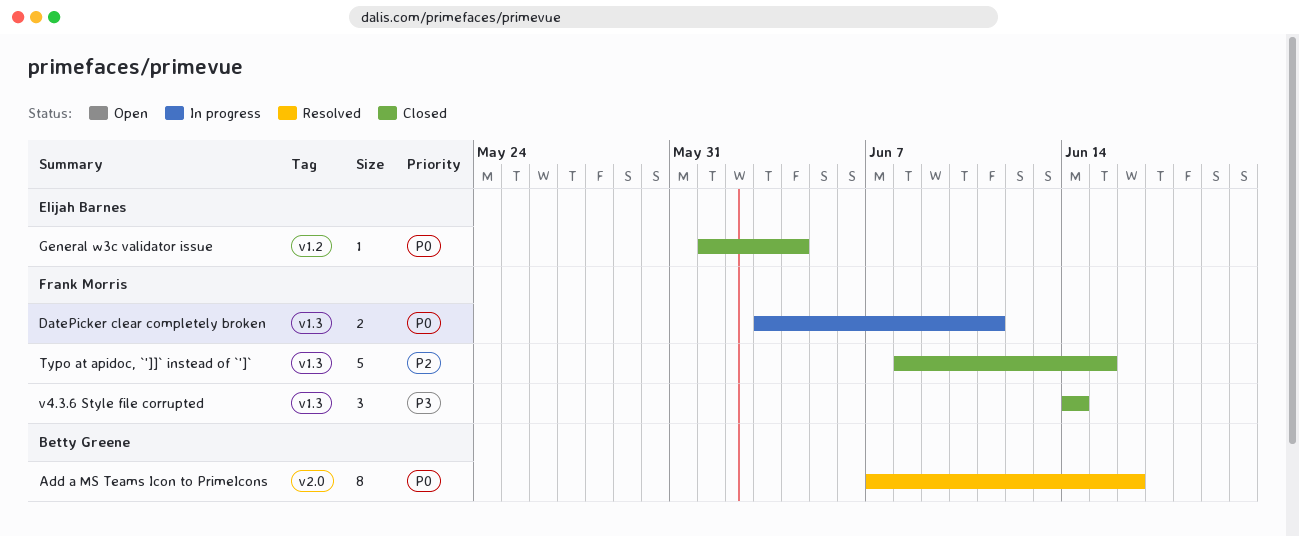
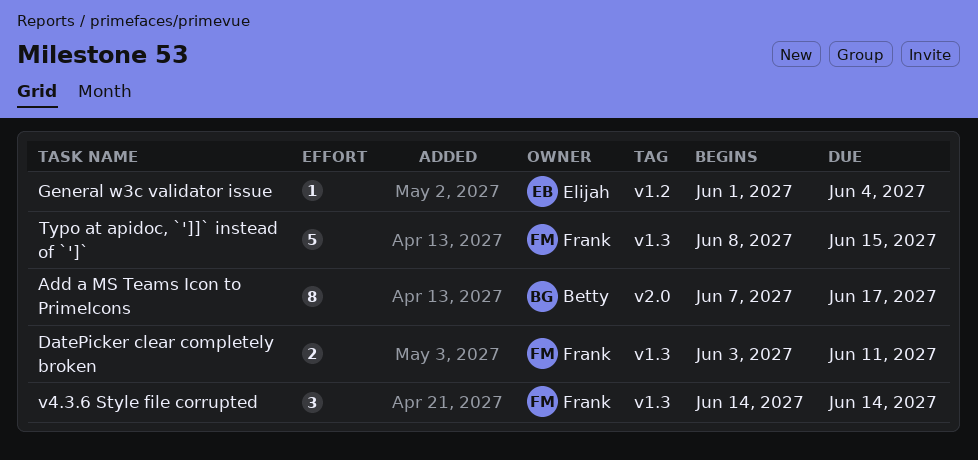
Add a MS Teams Icon to PrimeIcons, due: Jun 16 -> Jun 17

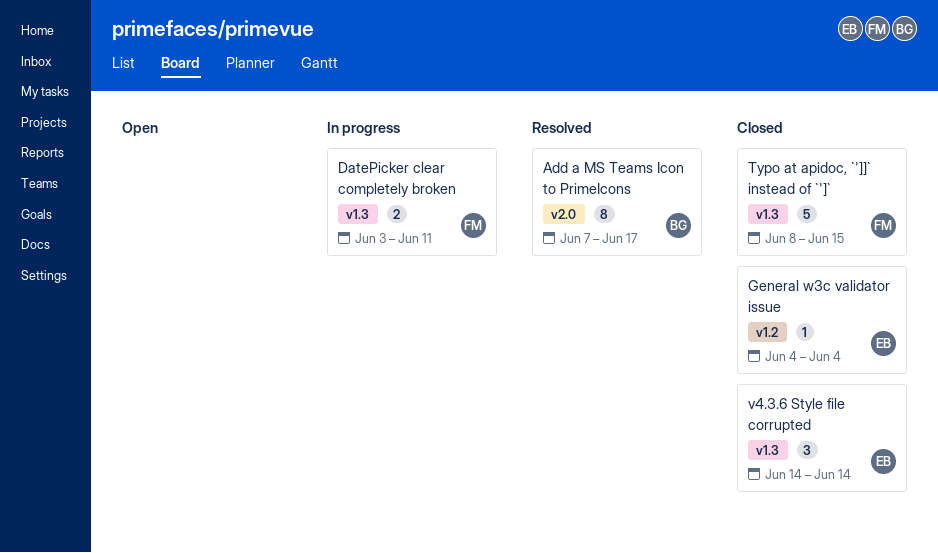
General w3c validator issue, start: Jun 1 -> Jun 4
v4.3.6 Style file corrupted, owner: Frank -> Elijah

